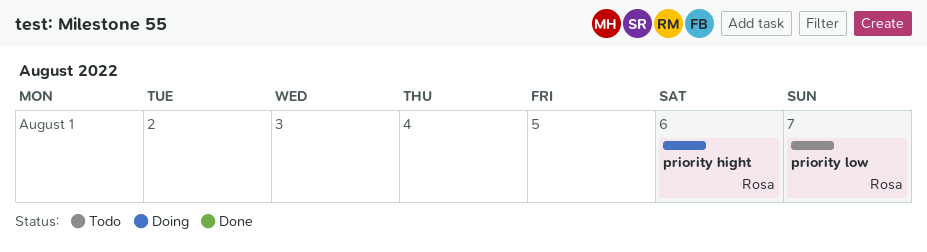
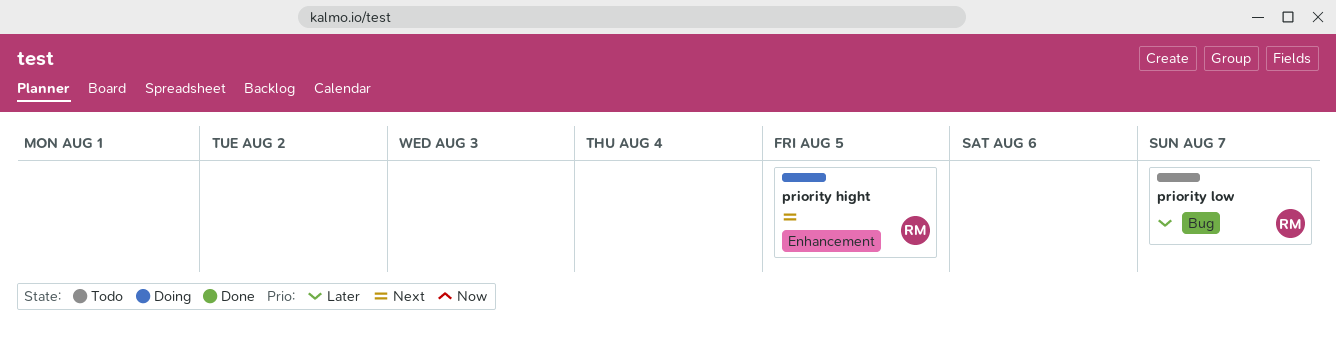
priority hight, due: Aug 6 -> Aug 5

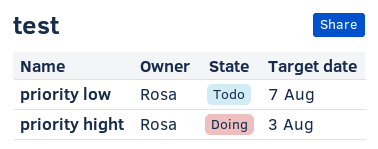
priority hight, due: Aug 5 -> Aug 3

